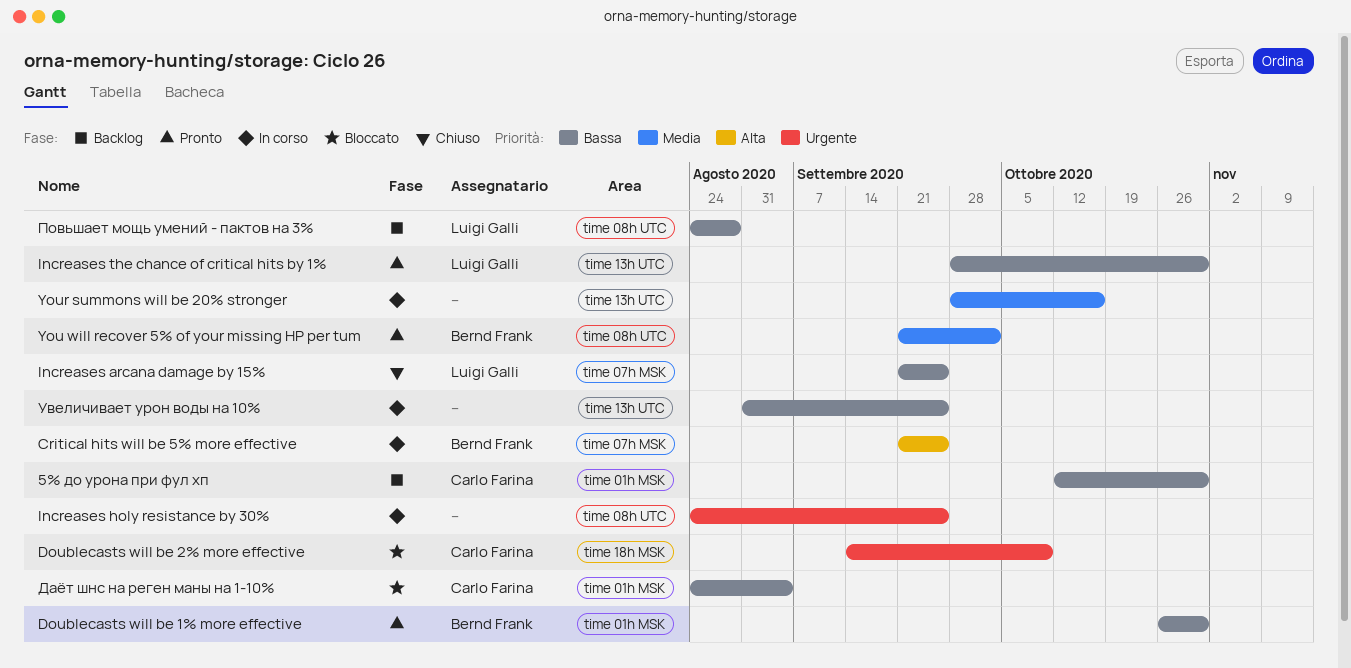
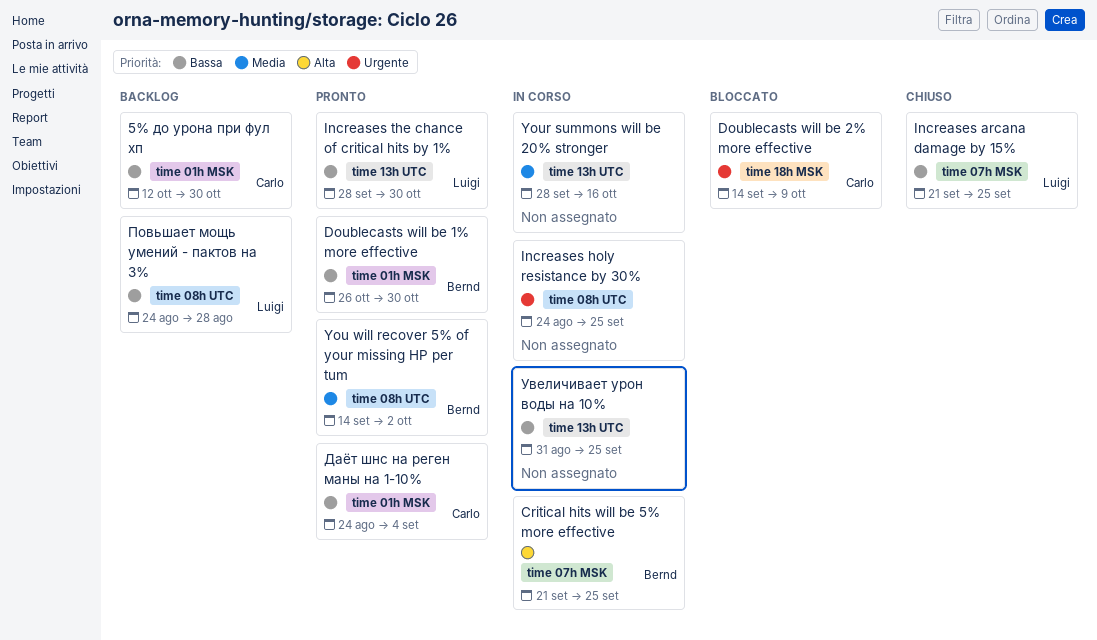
You will recover 5% of your missing HP per tum, start: Sep 21 -> Sep 14
Даёт шнс на реген маны на 1-10%, status: Bloccato -> Pronto

